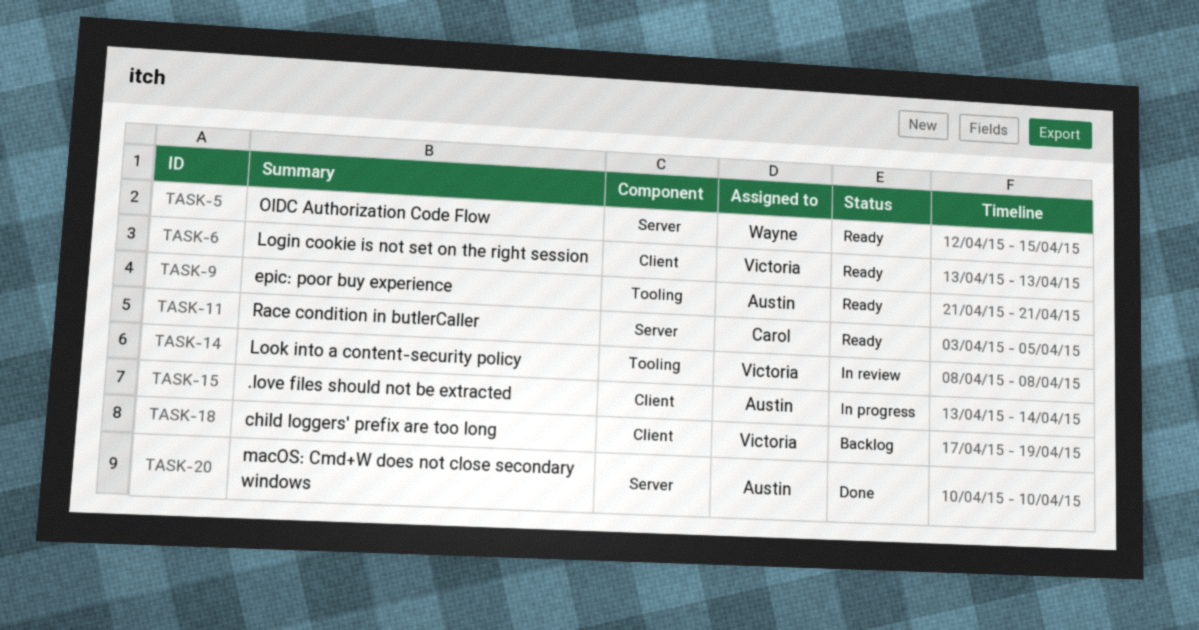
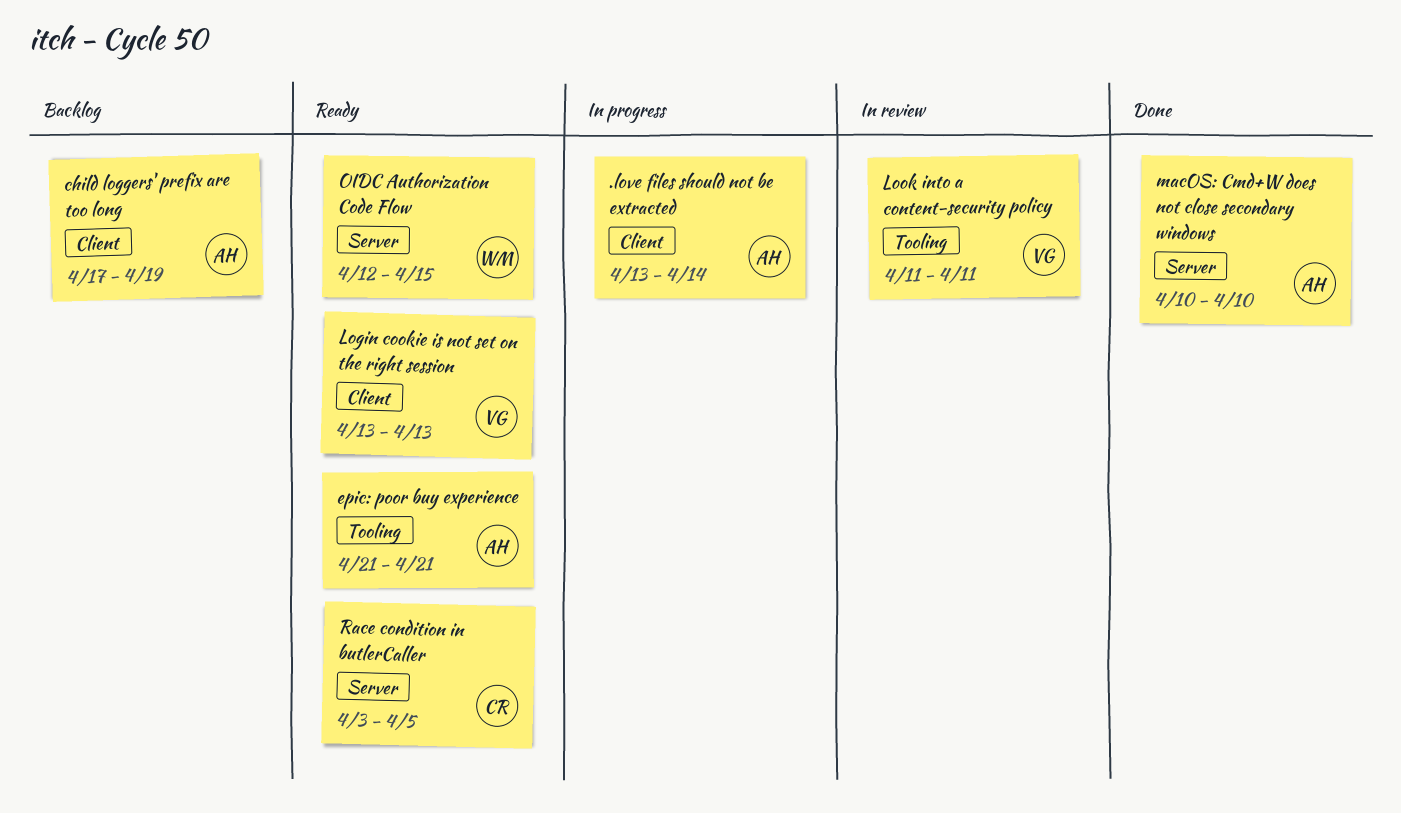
child loggers' prefix are too long, owner: Victoria -> Austin
Look into a content-security policy, start: Apr 8 -> Apr 11
Look into a content-security policy, due: Apr 8 -> Apr 11

